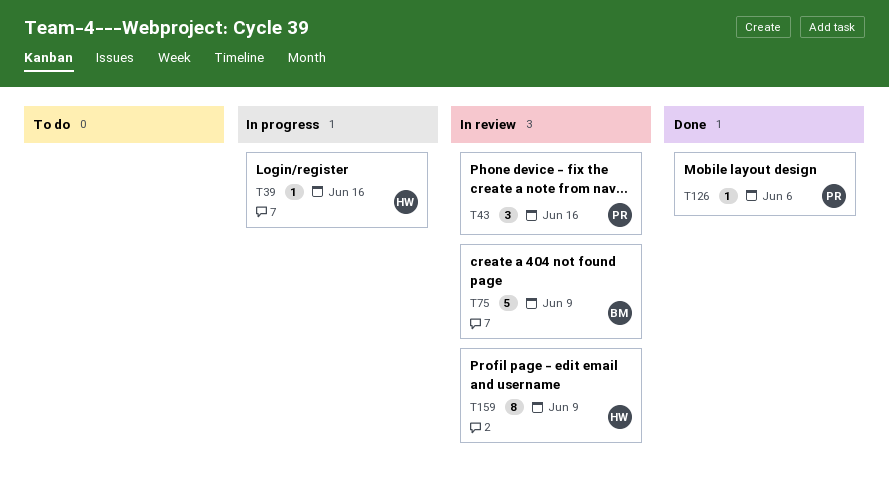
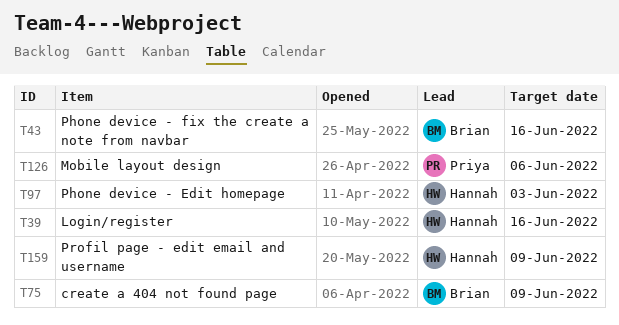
T43, owner: Priya -> Brian
T97: none -> present

